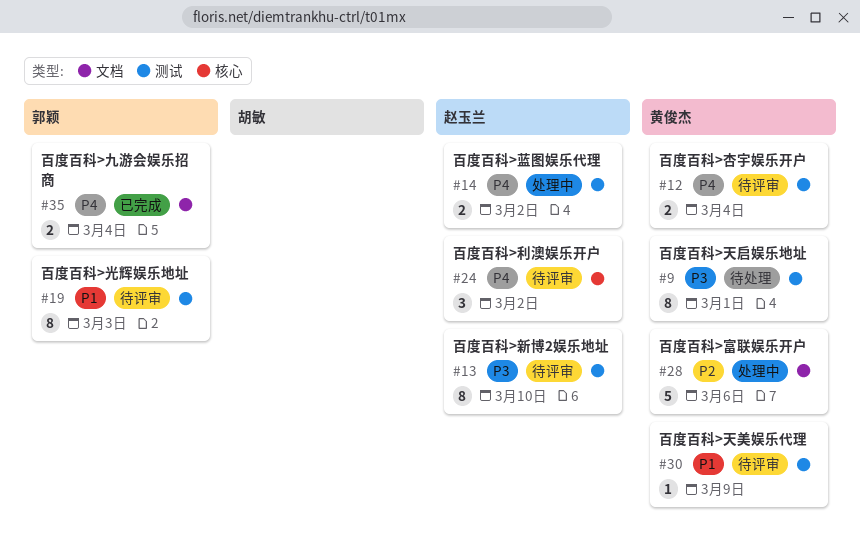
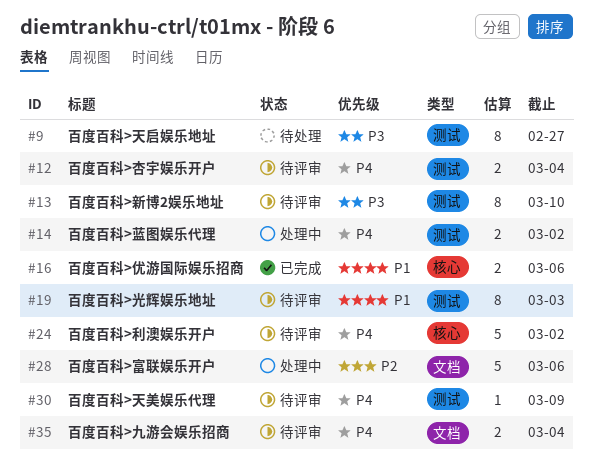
#9, due: Mar 1 -> Feb 27
#16: none -> present
#24, estimate: 3 -> 5
#30, priority: P1 -> P4
#35, status: 已完成 -> 待评审

